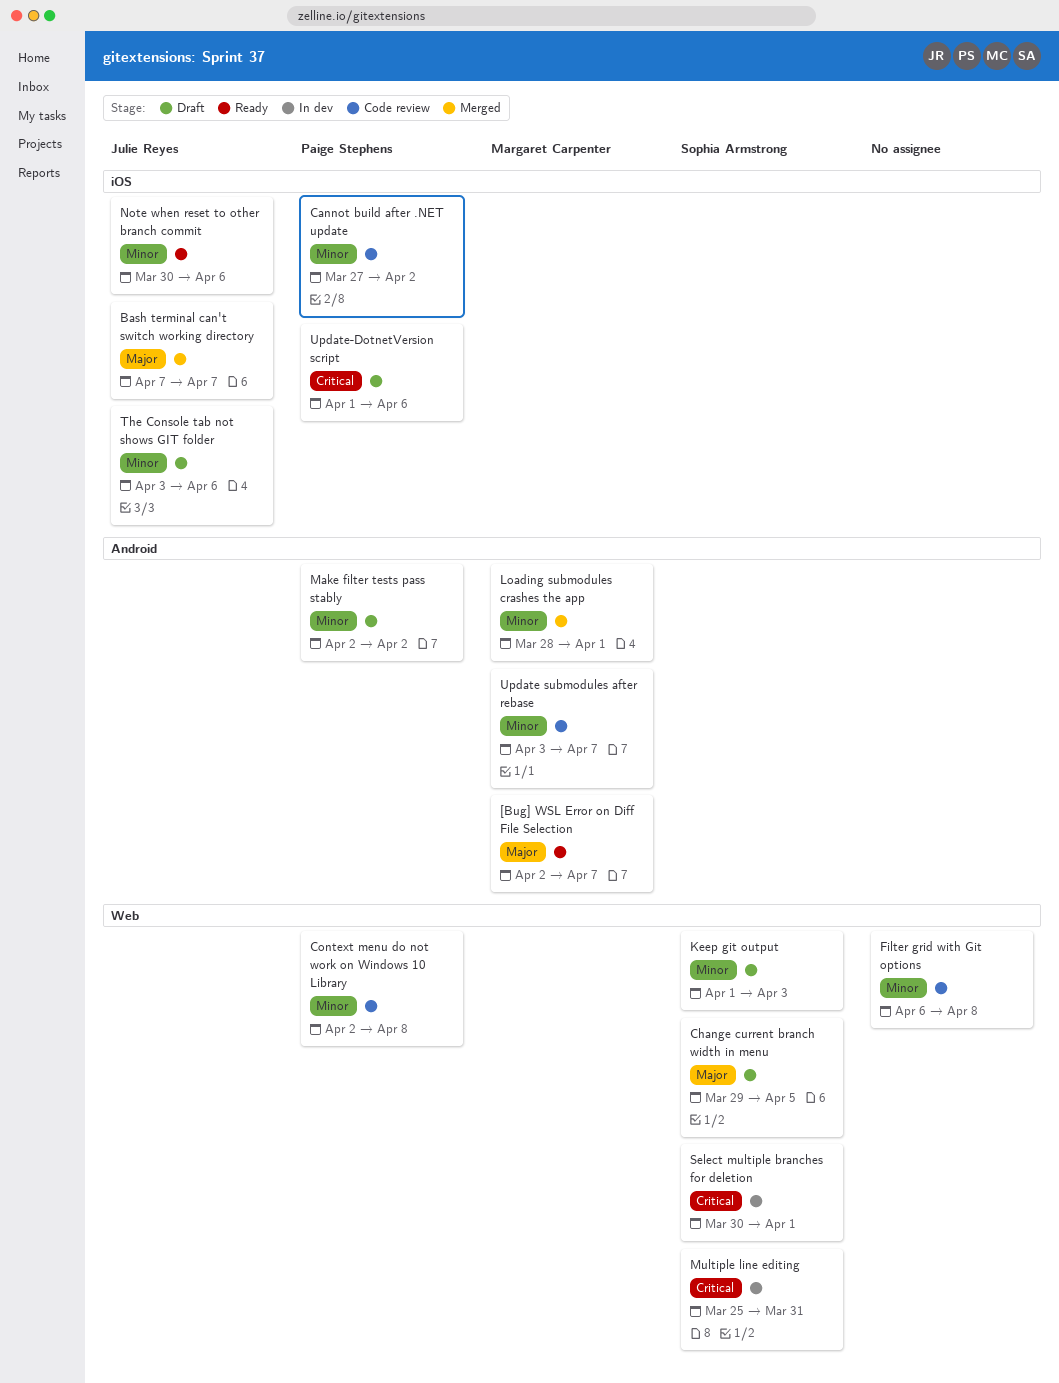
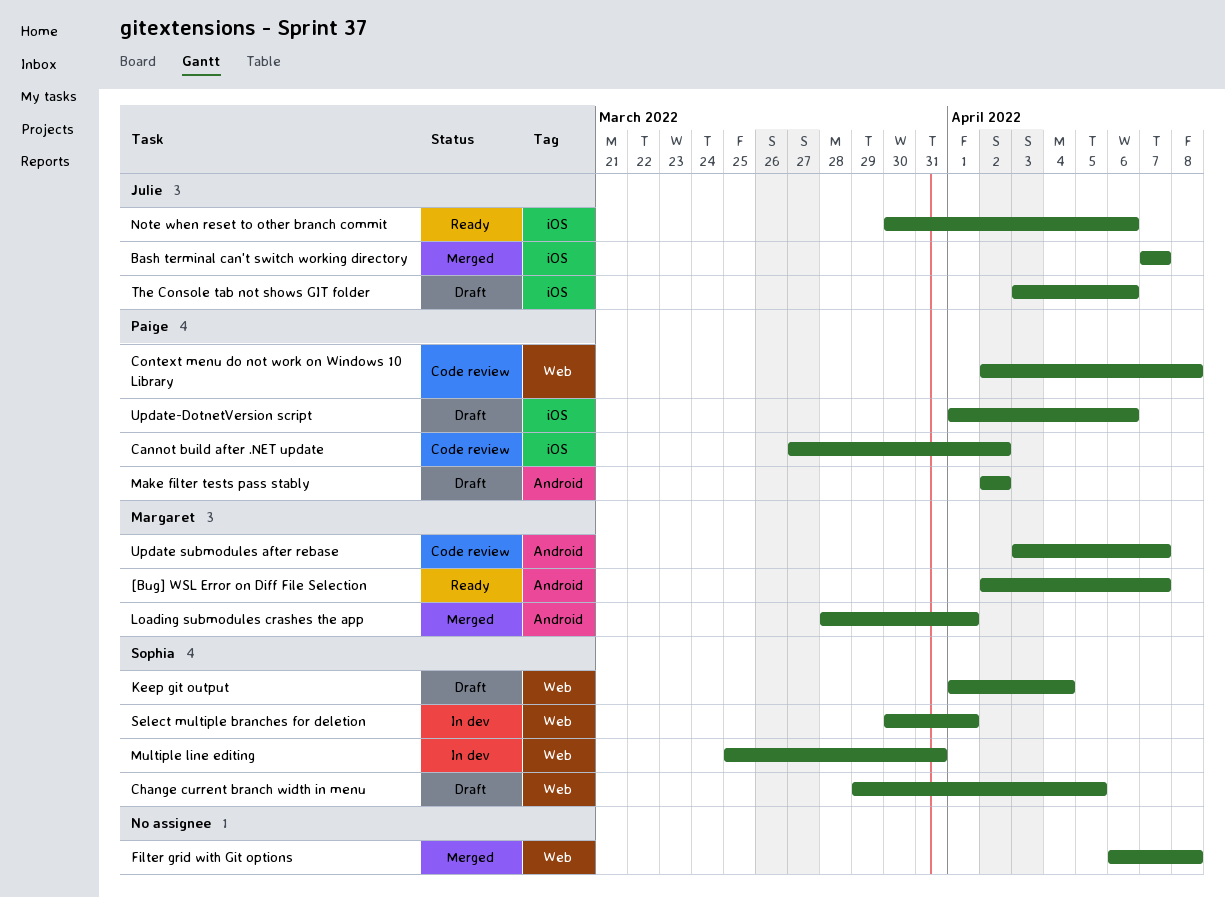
Filter grid with Git options, status: Code review -> Merged
Keep git output, due: Apr 3 -> Apr 4

